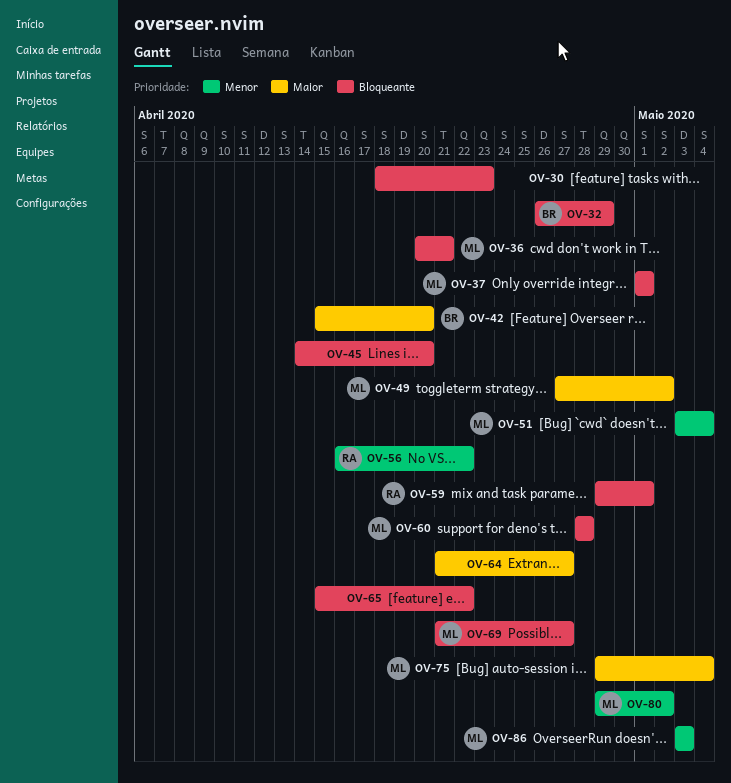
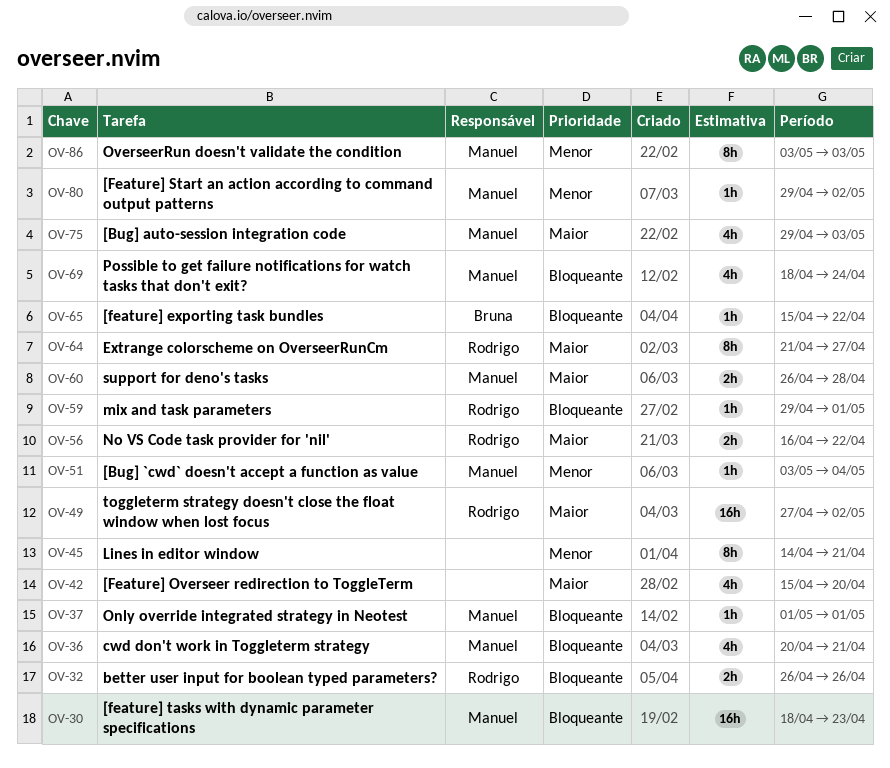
OV-30, owner: none -> Manuel
OV-32, owner: Bruna -> Rodrigo
OV-32, due: Apr 29 -> Apr 26
OV-42, owner: Bruna -> none
OV-45, priority: Bloqueante -> Menor
OV-45, due: Apr 20 -> Apr 21
OV-49, owner: Manuel -> Rodrigo
OV-56, priority: Menor -> Maior
OV-60, priority: Bloqueante -> Maior
OV-60, start: Apr 28 -> Apr 26
OV-64, owner: none -> Rodrigo
OV-65, owner: none -> Bruna
OV-69, start: Apr 21 -> Apr 18
OV-69, due: Apr 27 -> Apr 24
OV-75, due: May 4 -> May 3

